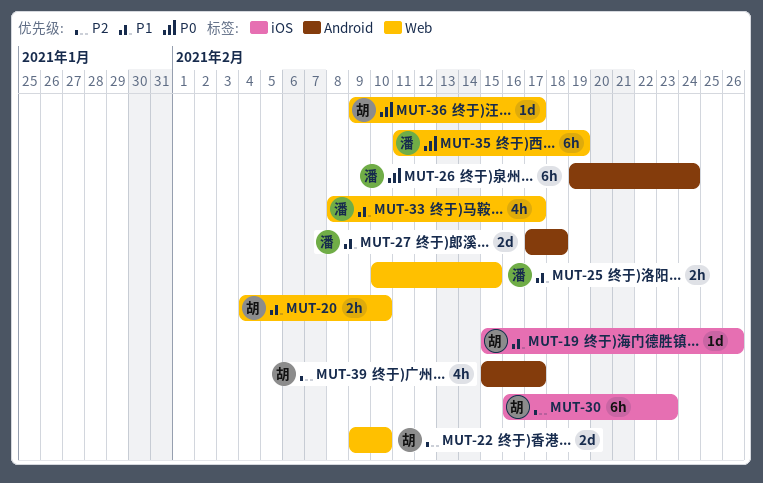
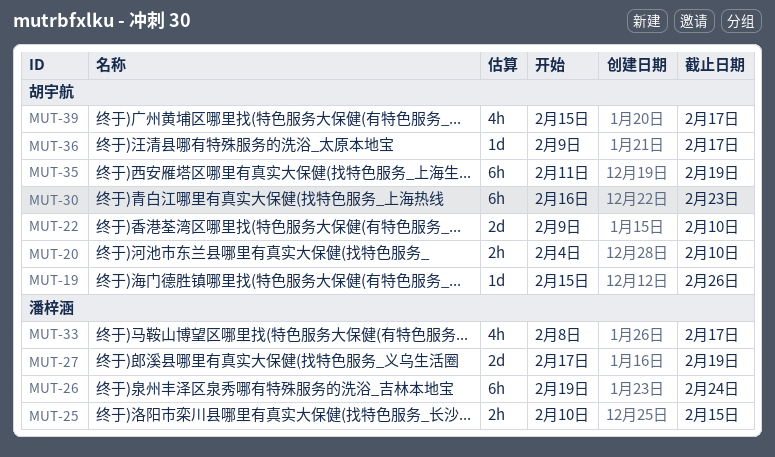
MUT-27, due: Feb 18 -> Feb 19
MUT-35, owner: 潘梓涵 -> 胡宇航

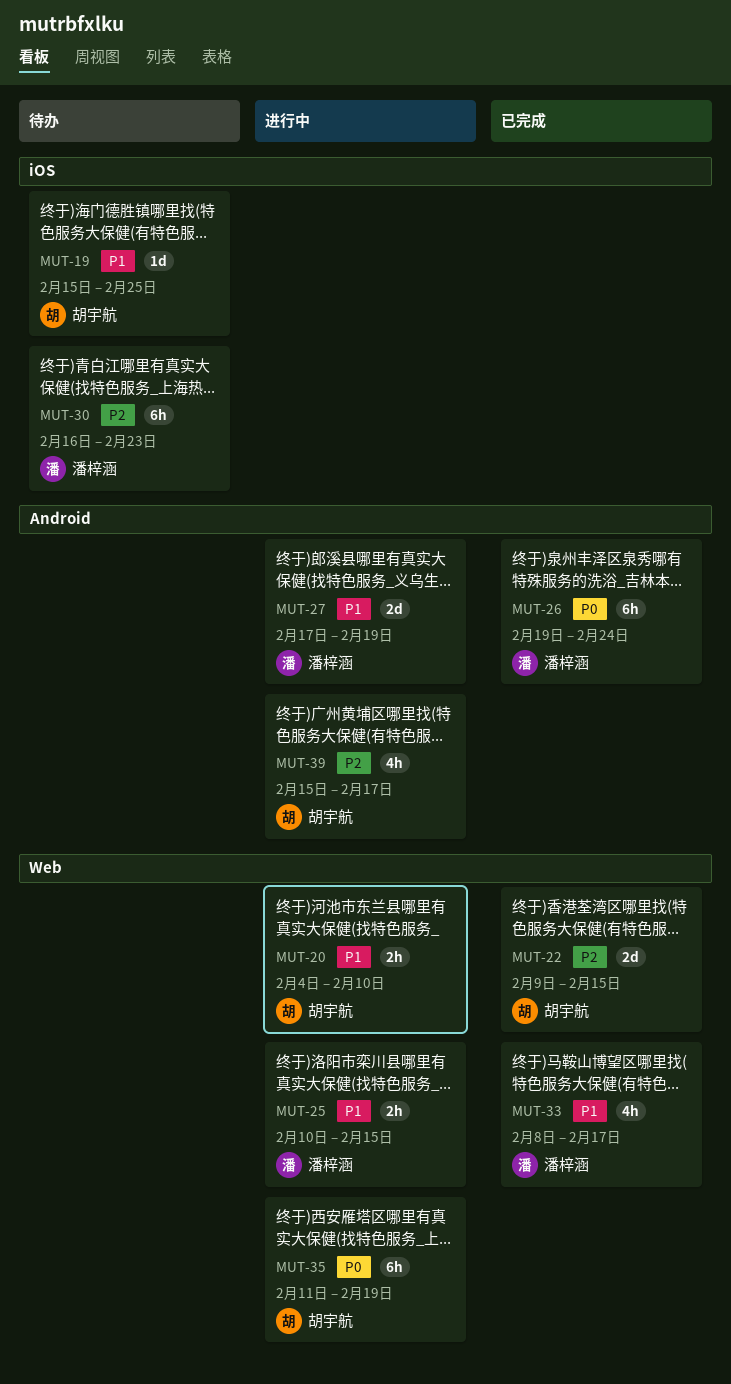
MUT-19, due: Feb 26 -> Feb 25
MUT-22, due: Feb 10 -> Feb 15
MUT-30, owner: 胡宇航 -> 潘梓涵
MUT-36: present -> none

